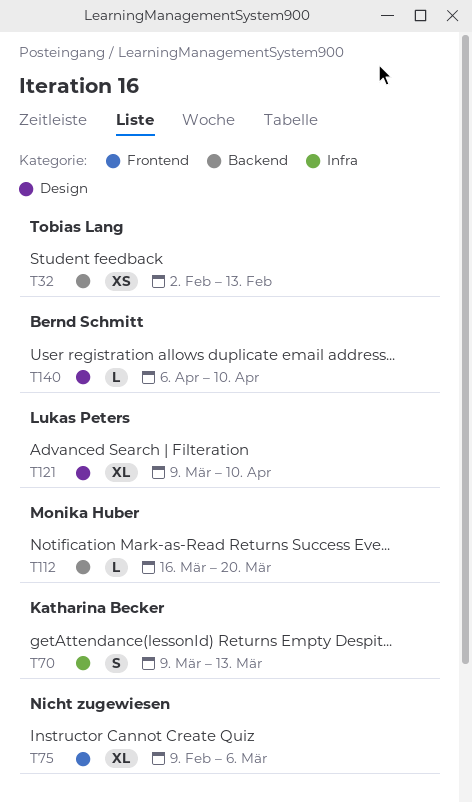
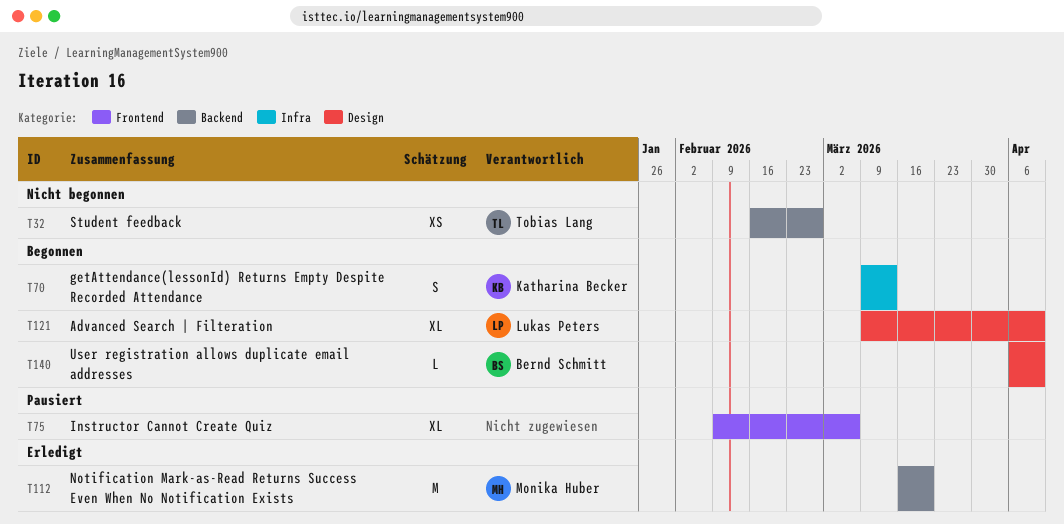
T32, start: Feb 2 -> Feb 16
T32, due: Feb 13 -> Feb 27
T112, estimate: L -> M

